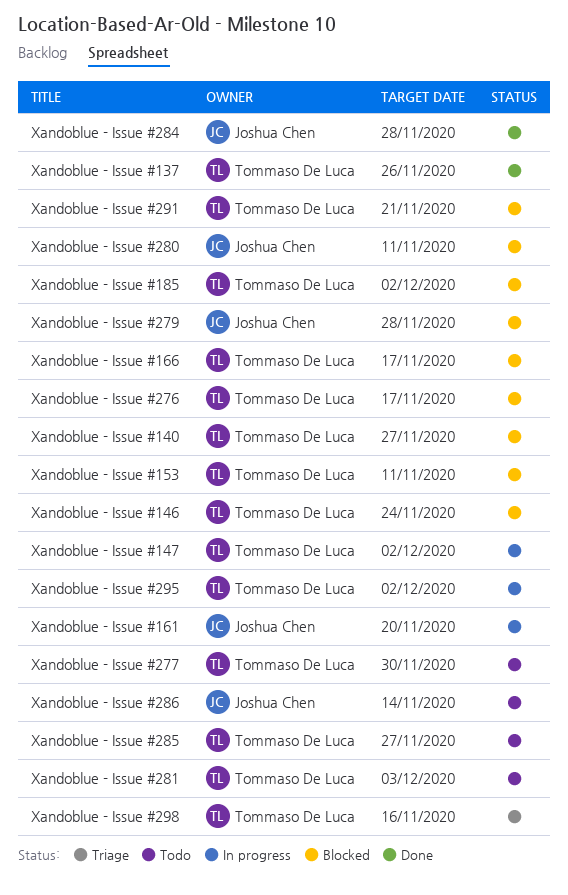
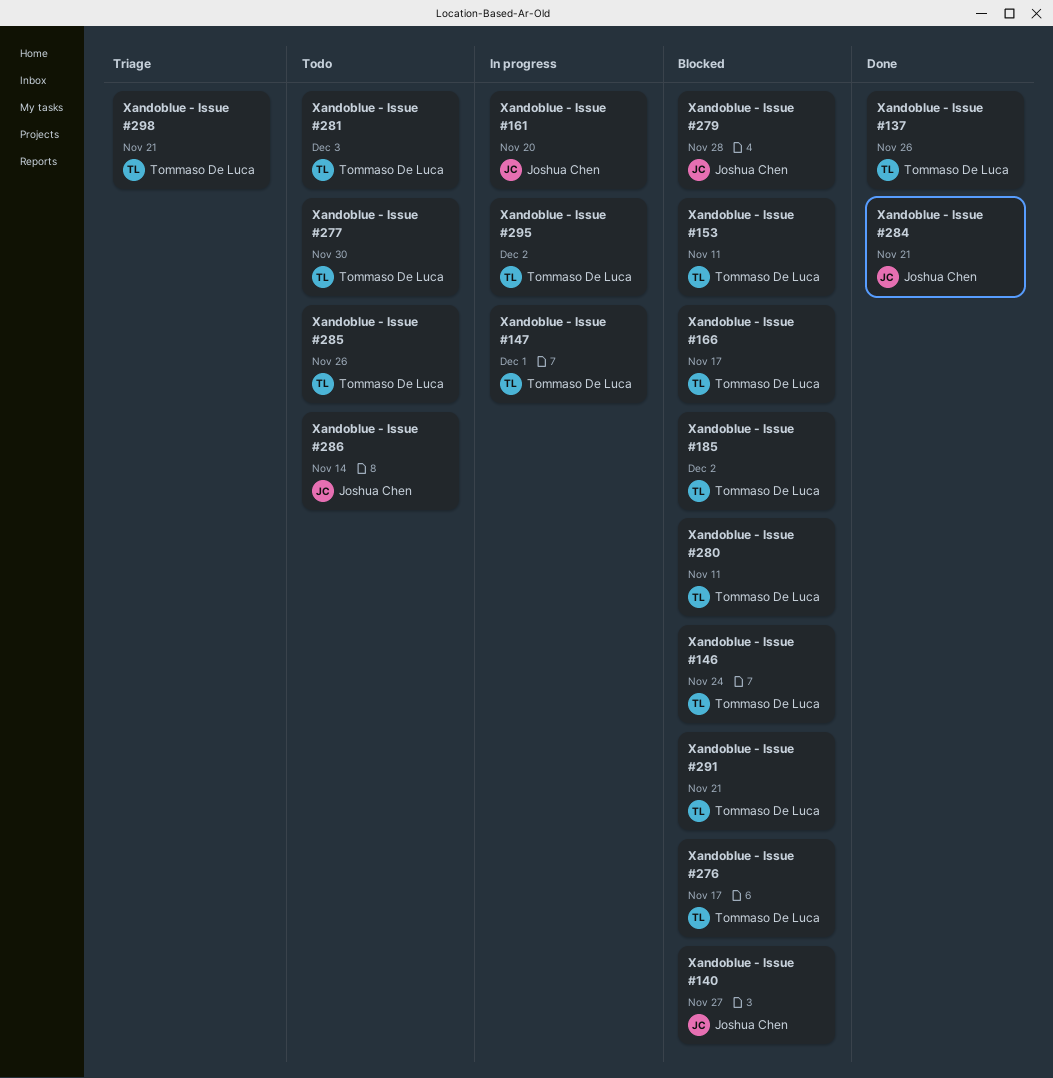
Xandoblue - Issue #140, owner: Tommaso De Luca -> Joshua Chen
Xandoblue - Issue #147, due: Dec 2 -> Dec 1
Xandoblue - Issue #280, owner: Joshua Chen -> Tommaso De Luca
Xandoblue - Issue #284, due: Nov 28 -> Nov 21
Xandoblue - Issue #285, due: Nov 27 -> Nov 26
Xandoblue - Issue #298, due: Nov 16 -> Nov 21

